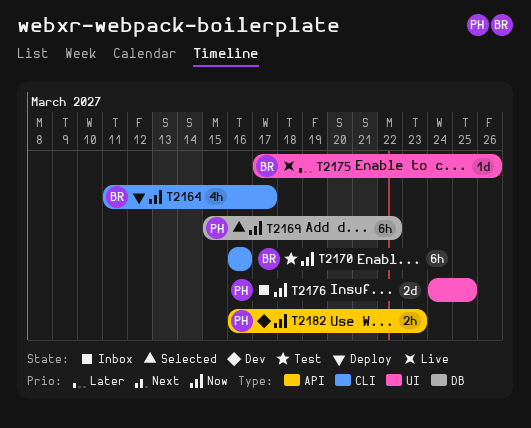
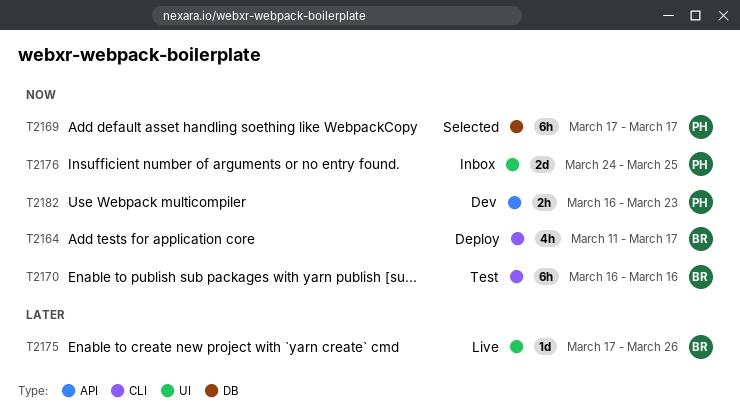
T2169, start: Mar 15 -> Mar 17
T2169, due: Mar 22 -> Mar 17

